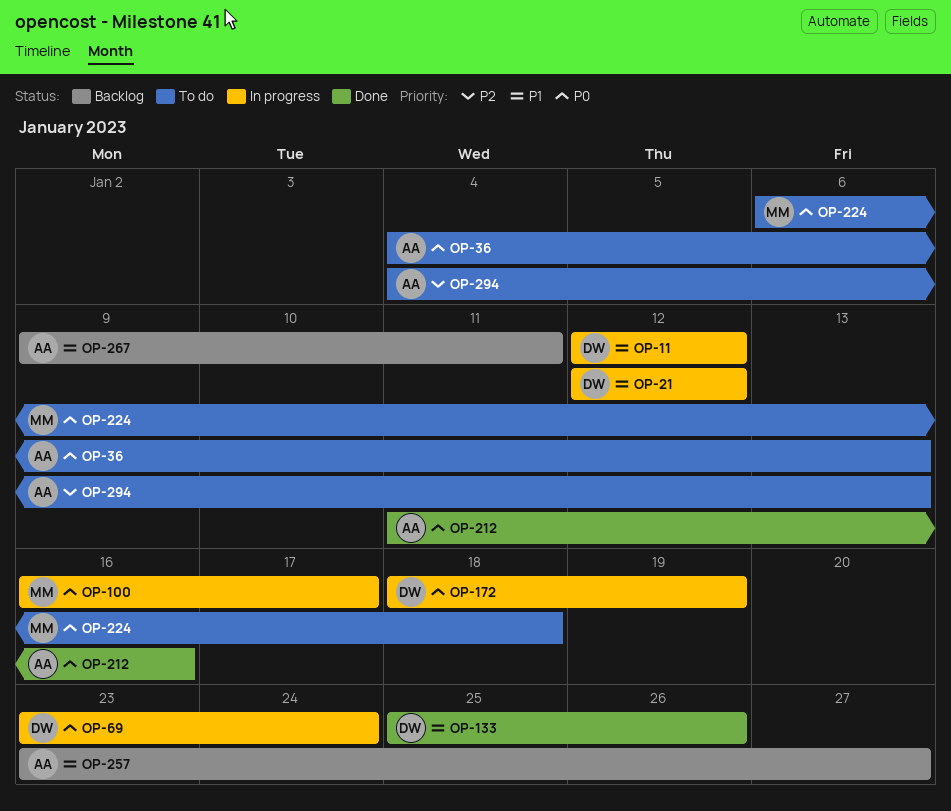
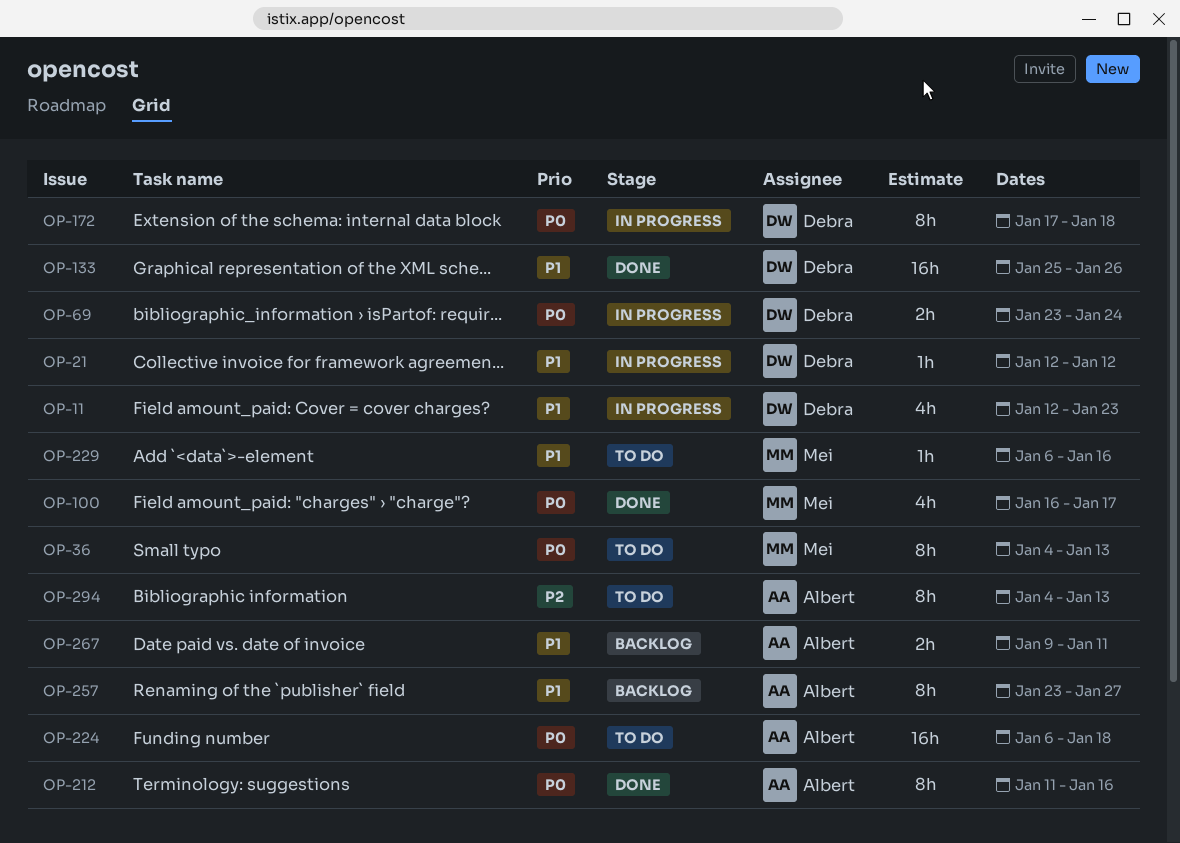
OP-11, due: Jan 12 -> Jan 23
OP-36, owner: Albert -> Mei
OP-100, status: In progress -> Done
OP-172, start: Jan 18 -> Jan 17
OP-172, due: Jan 19 -> Jan 18
OP-224, owner: Mei -> Albert
OP-229: none -> present

